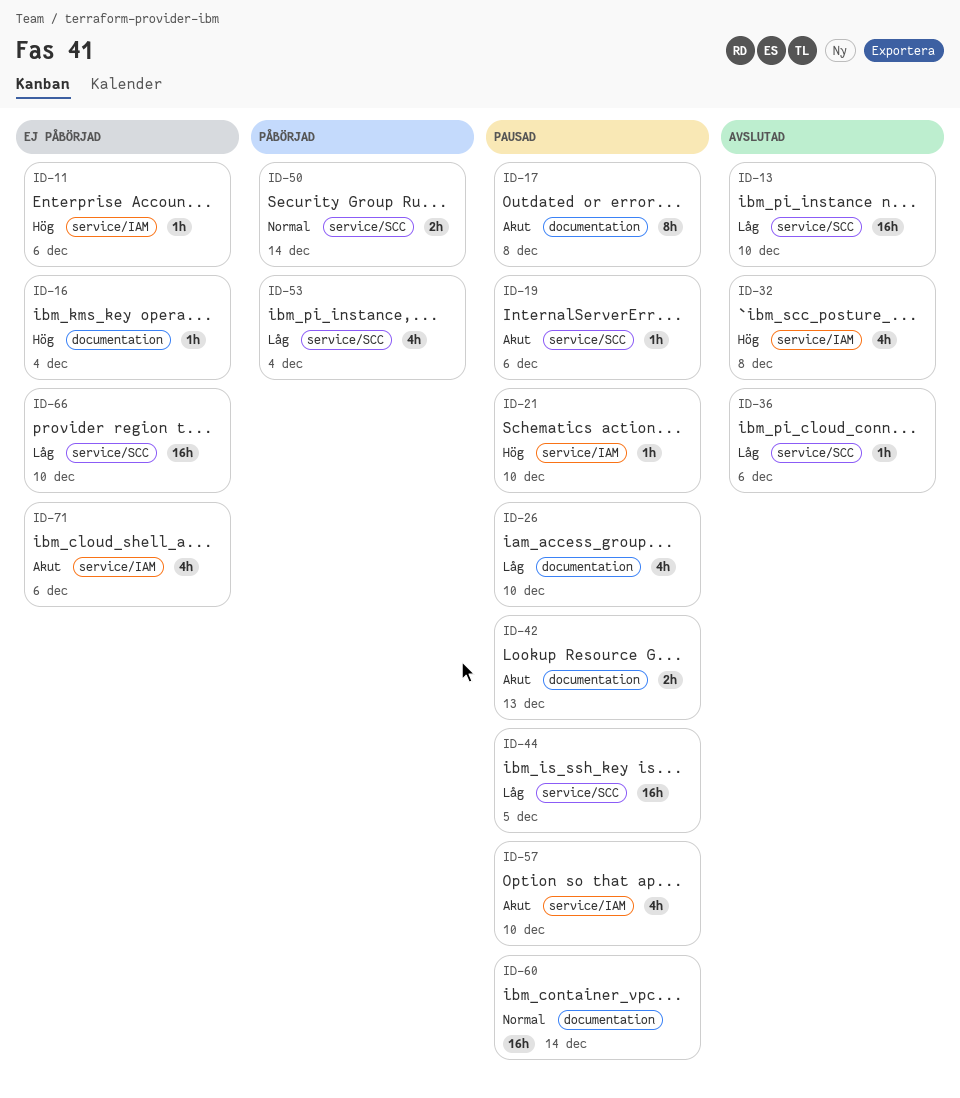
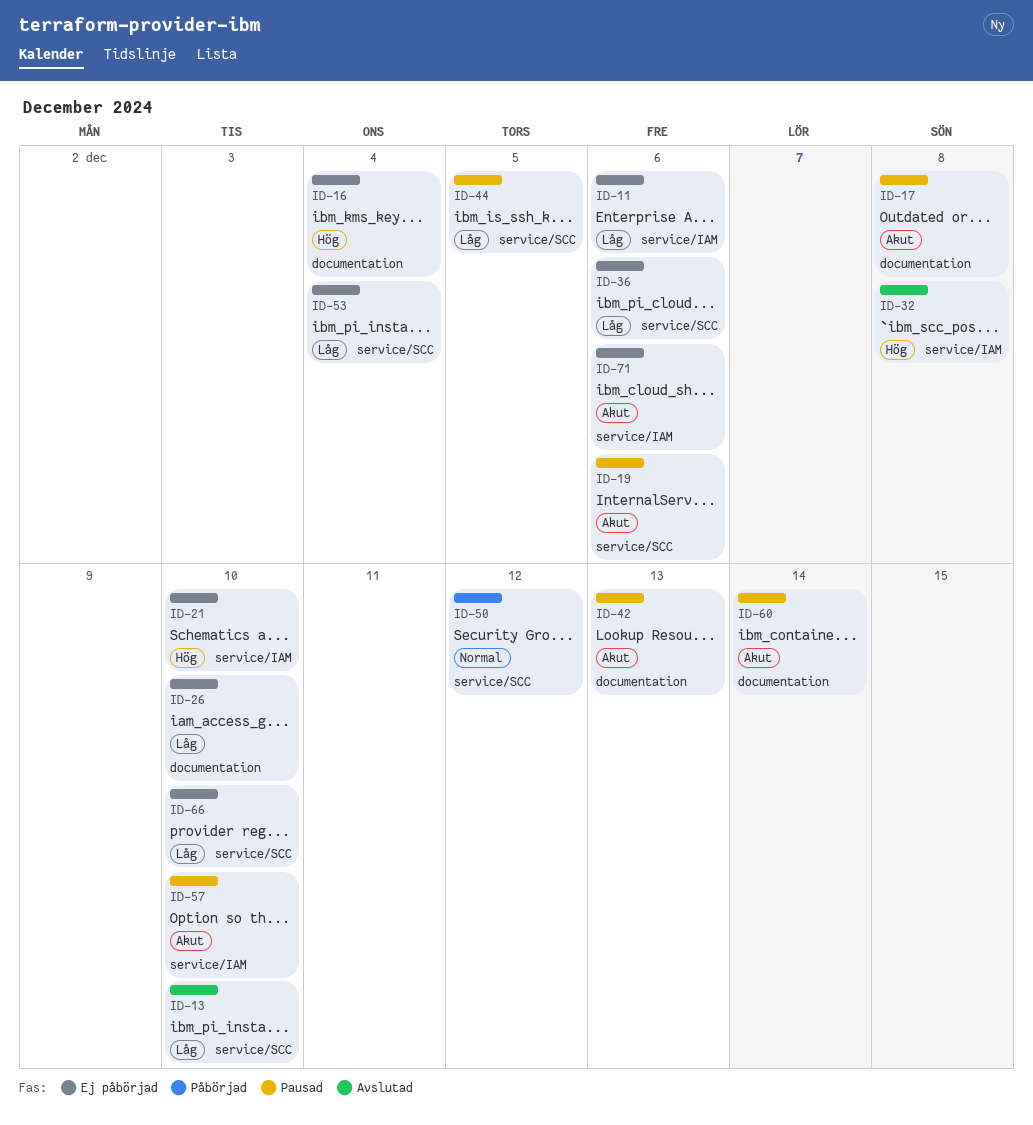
ID-11, priority: Hög -> Låg
ID-21, status: Pausad -> Ej påbörjad
ID-26, status: Pausad -> Ej påbörjad
ID-36, status: Avslutad -> Ej påbörjad
ID-50, due: Dec 14 -> Dec 12
ID-53, status: Påbörjad -> Ej påbörjad
ID-60, priority: Normal -> Akut

